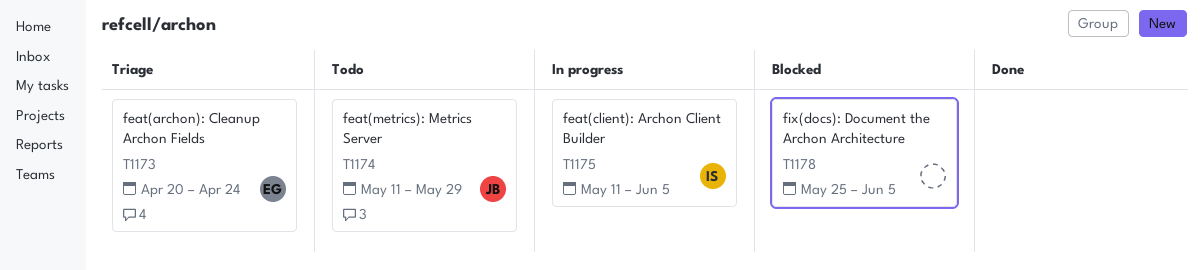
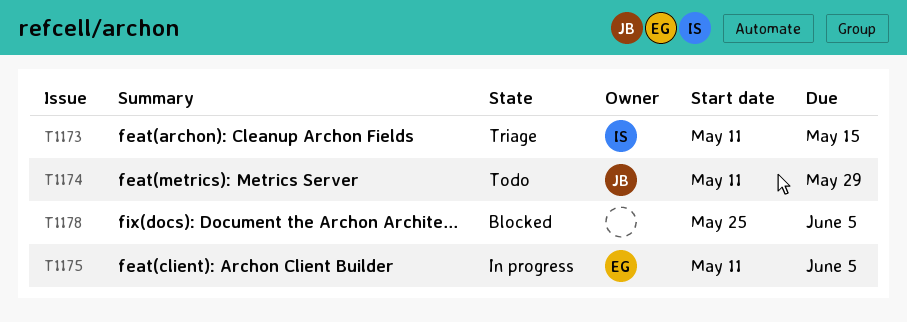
T1173, owner: EG -> IS
T1173, start: Apr 20 -> May 11
T1173, due: Apr 24 -> May 15
T1175, owner: IS -> EG

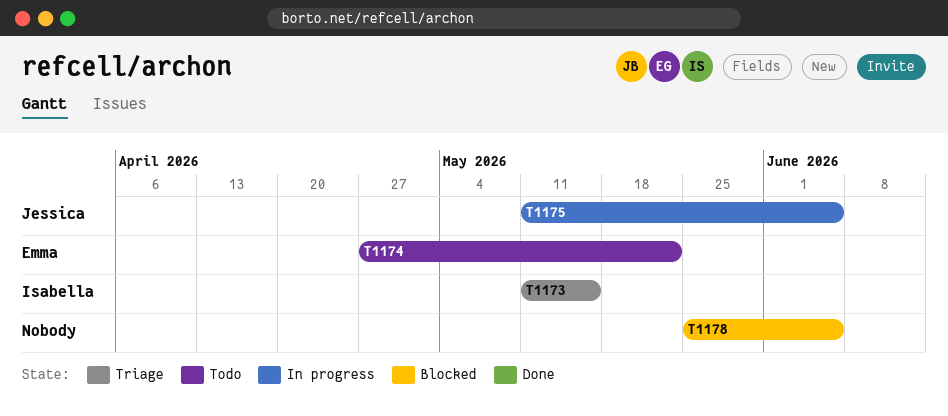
T1174, owner: Jessica -> Emma
T1174, start: May 11 -> Apr 27
T1174, due: May 29 -> May 22
T1175, owner: Emma -> Jessica

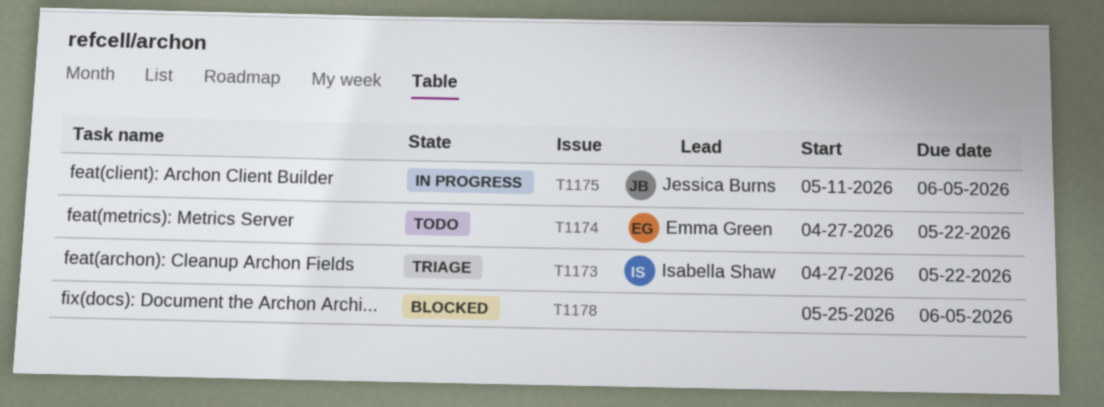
T1173, start: May 11 -> Apr 27
T1173, due: May 15 -> May 22

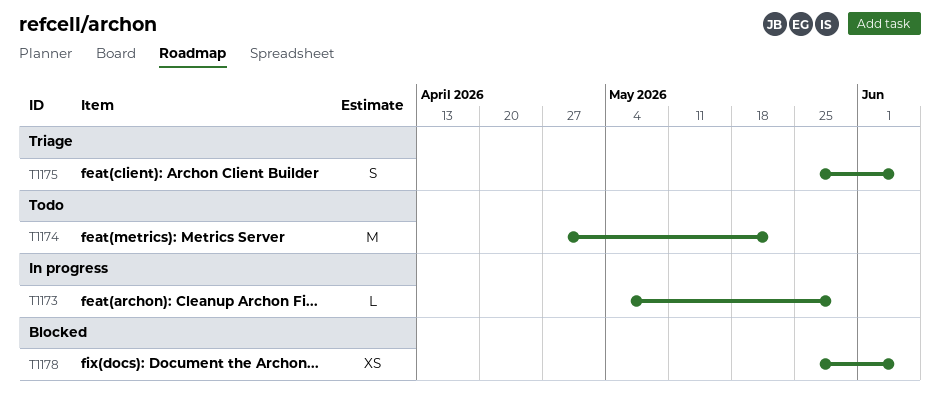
T1173, status: Triage -> In progress
T1173, start: Apr 27 -> May 4
T1173, due: May 22 -> May 29
T1175, status: In progress -> Triage
T1175, start: May 11 -> May 25

